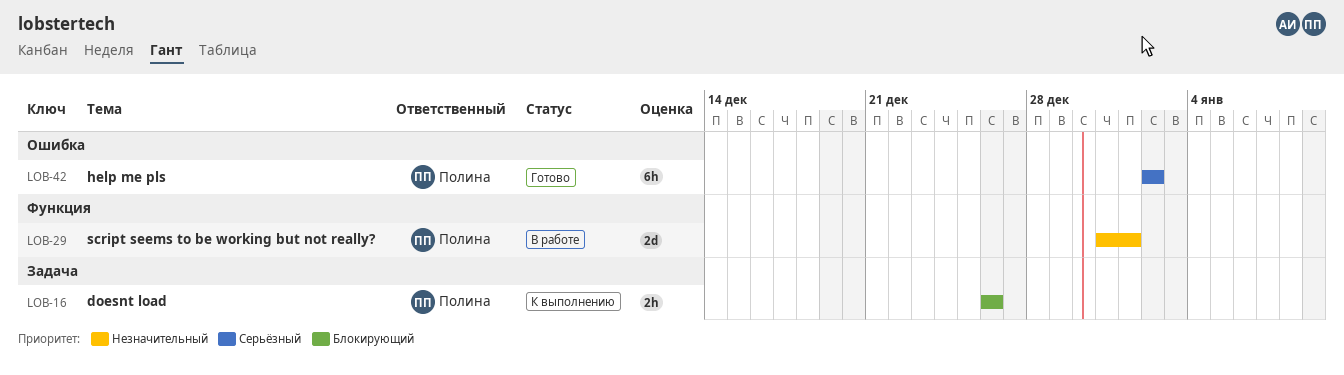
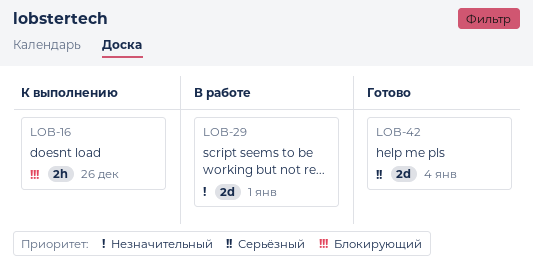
LOB-42, estimate: 6h -> 2d
LOB-42, due: Jan 2 -> Jan 4

